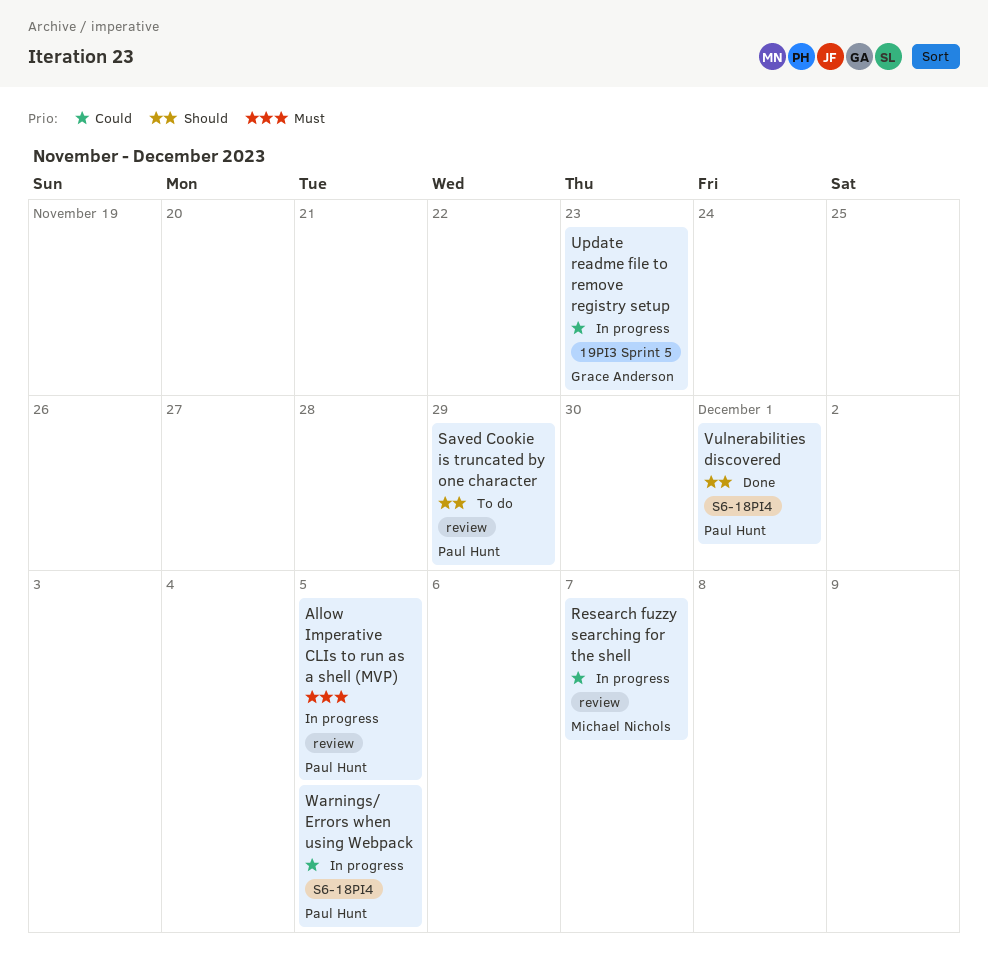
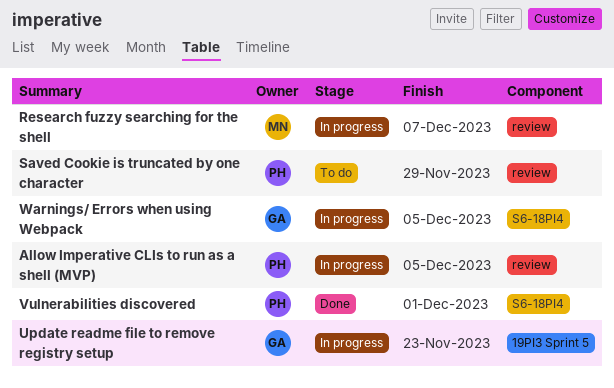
Warnings/ Errors when using Webpack, owner: Paul Hunt -> Grace Anderson

